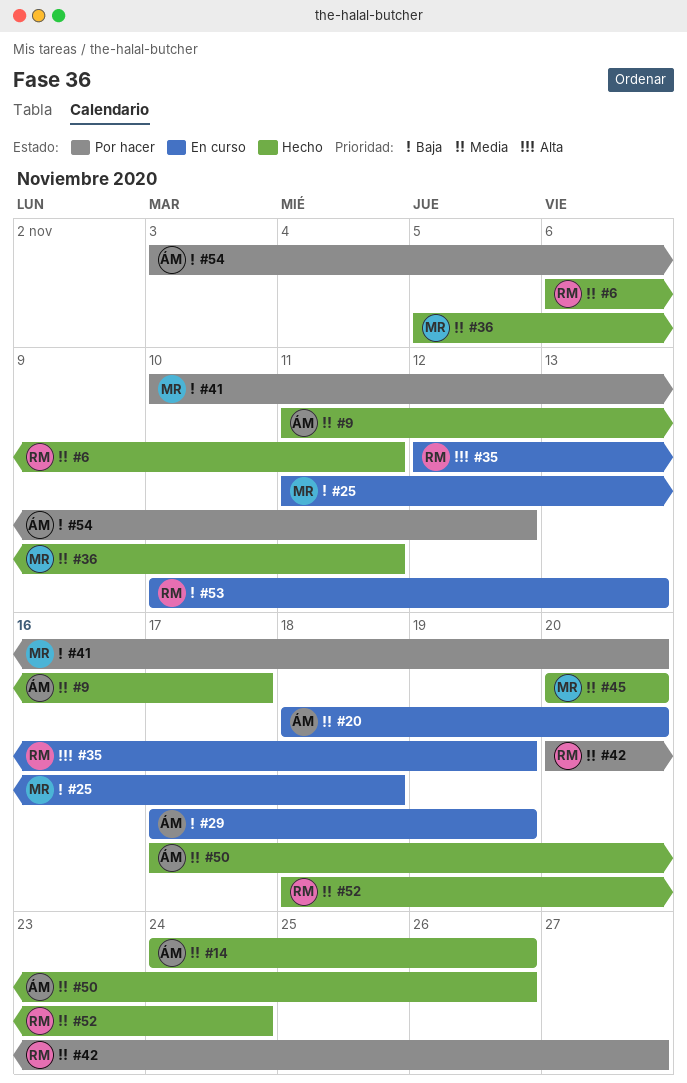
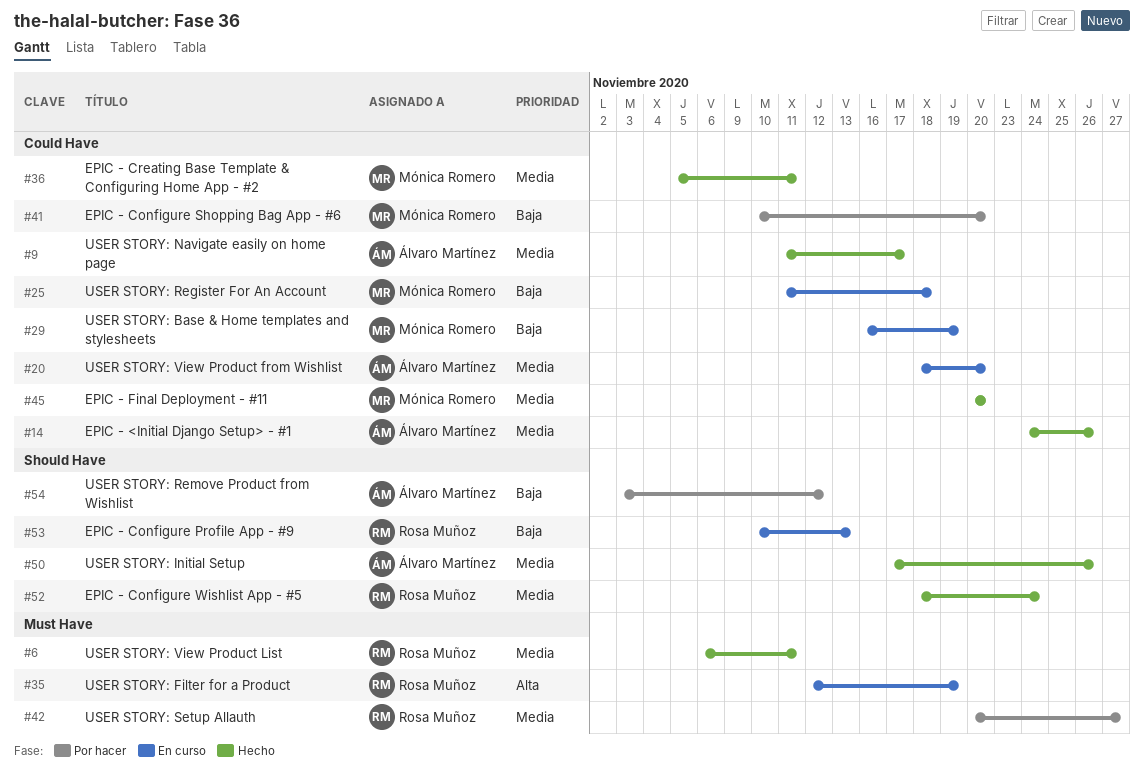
#29, owner: Álvaro Martínez -> Mónica Romero
#29, start: Nov 17 -> Nov 16

